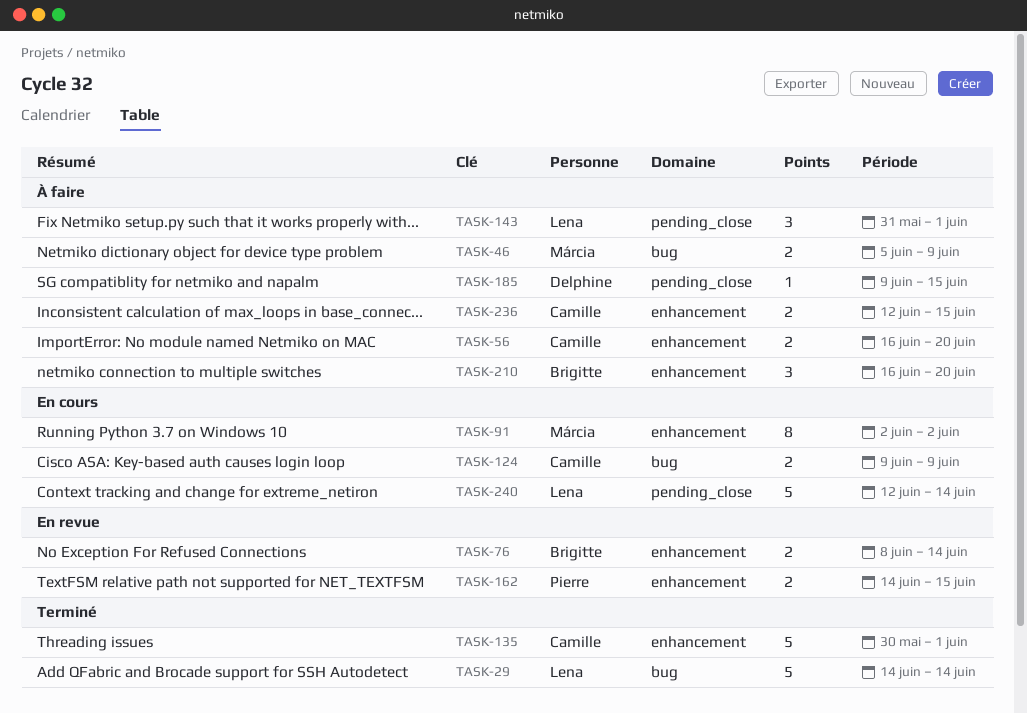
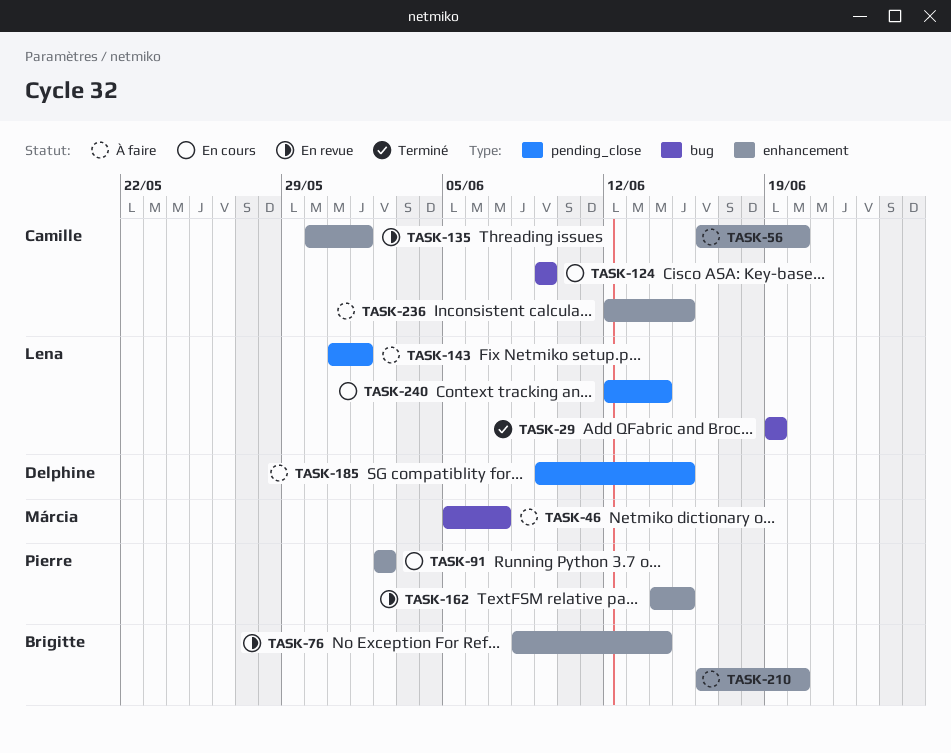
TASK-29, start: Jun 14 -> Jun 19
TASK-29, due: Jun 14 -> Jun 19
TASK-46, due: Jun 9 -> Jun 7
TASK-91, owner: Márcia -> Pierre
TASK-135, status: Terminé -> En revue

